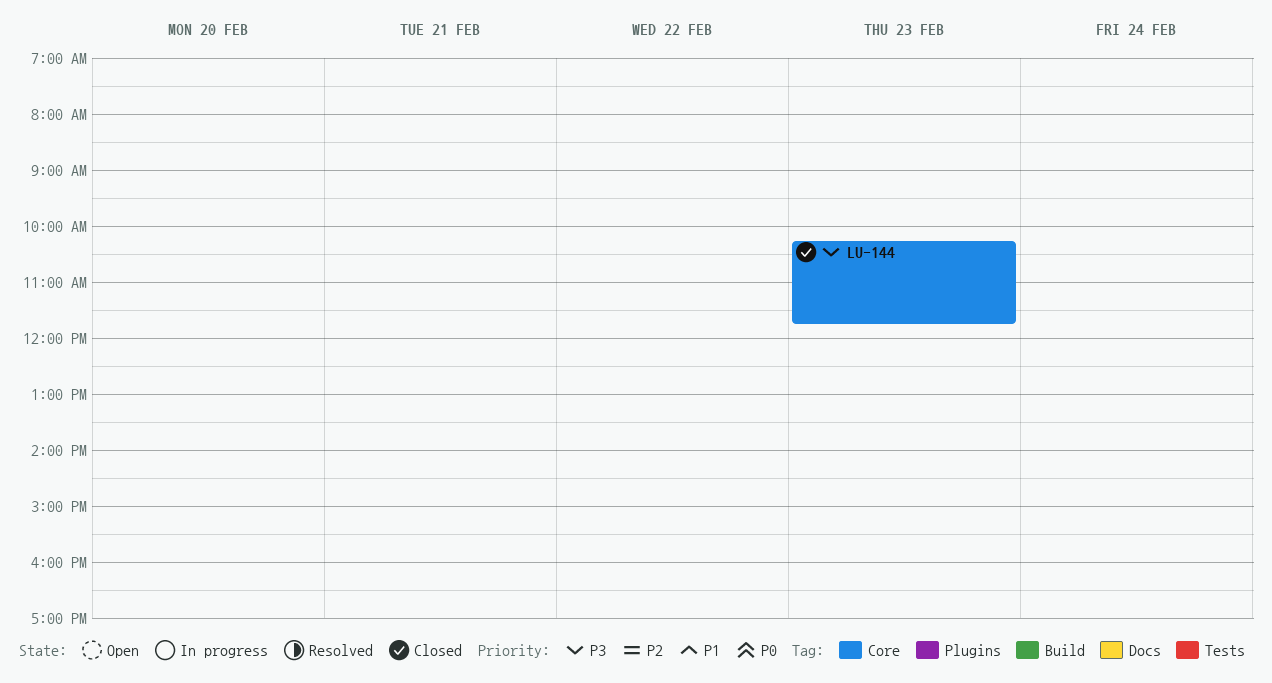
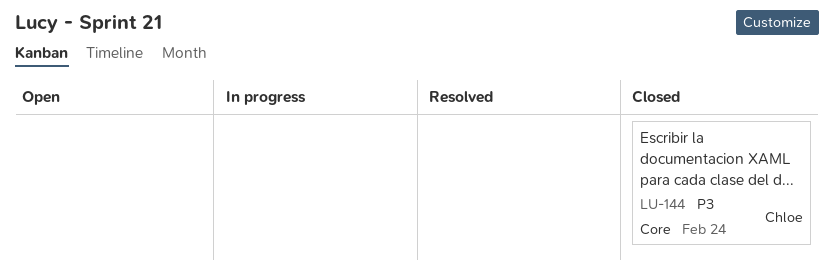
LU-144, day: Feb 23 -> Feb 24

